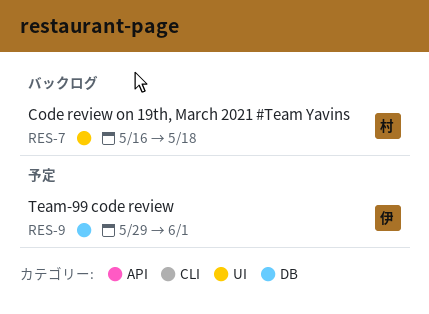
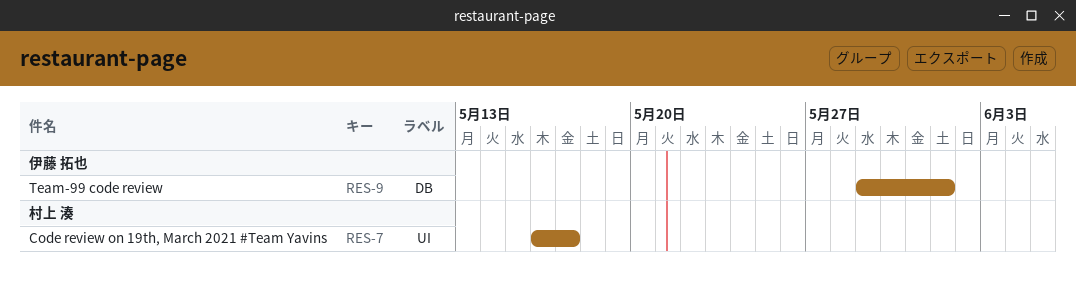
RES-7, due: May 18 -> May 17

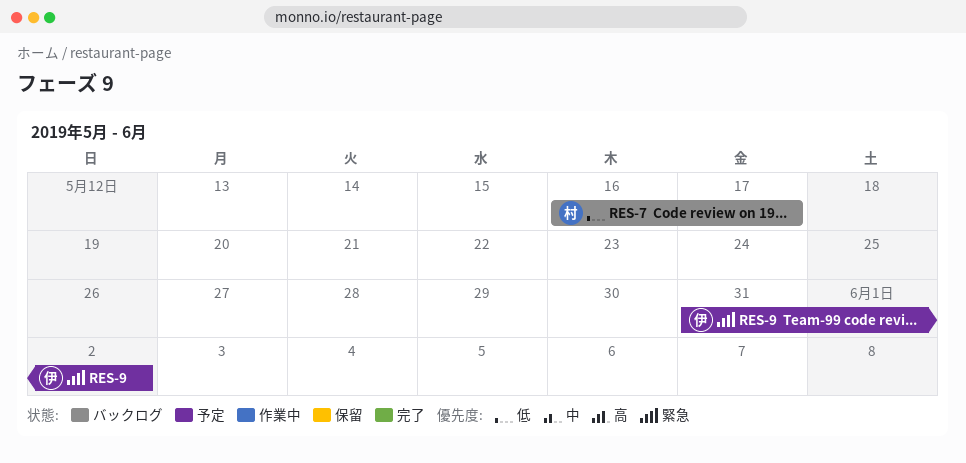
RES-9, start: May 29 -> May 31
RES-9, due: Jun 1 -> Jun 2

